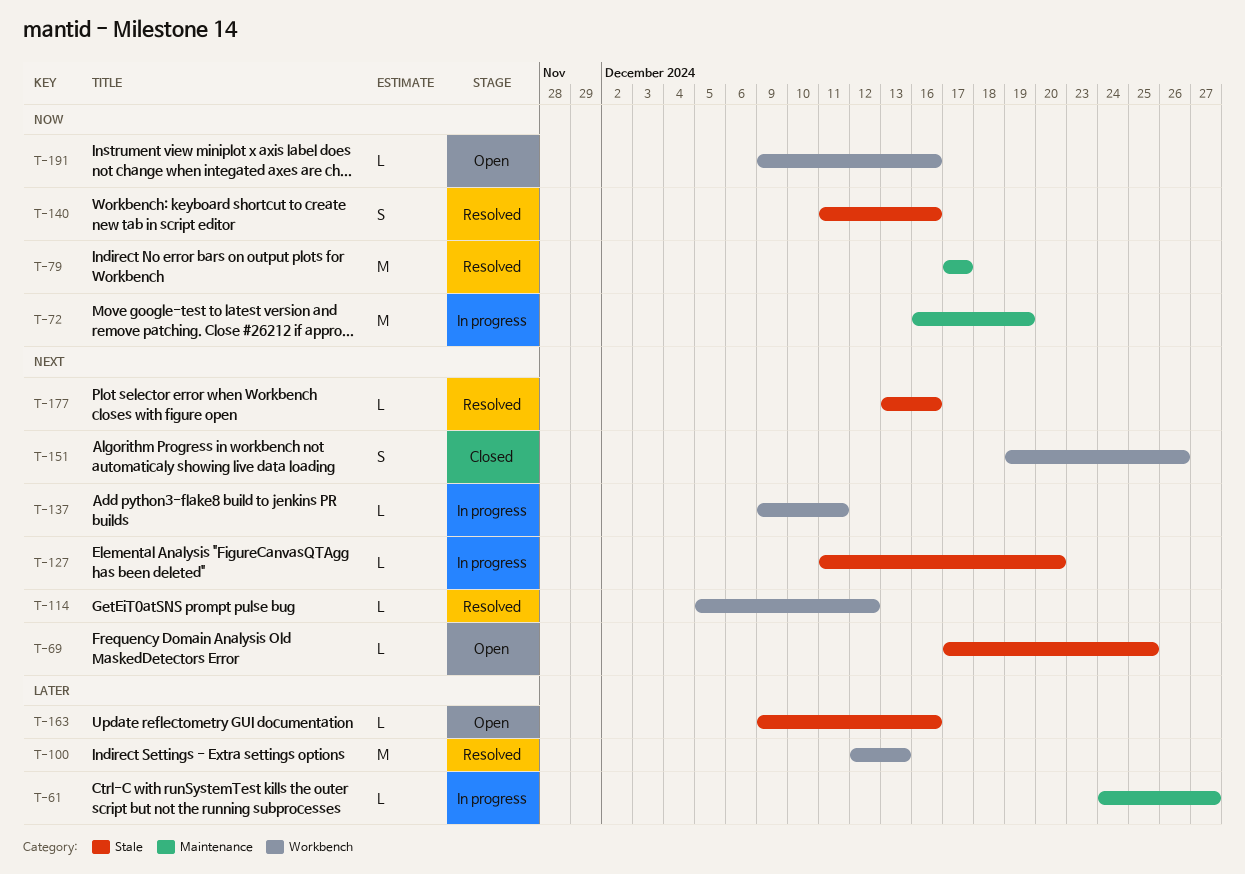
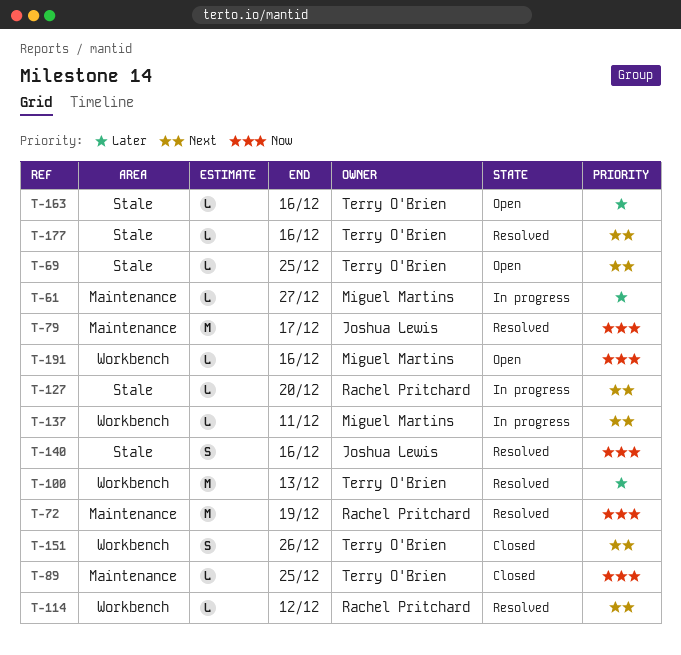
T-72, status: In progress -> Resolved
T-89: none -> present

